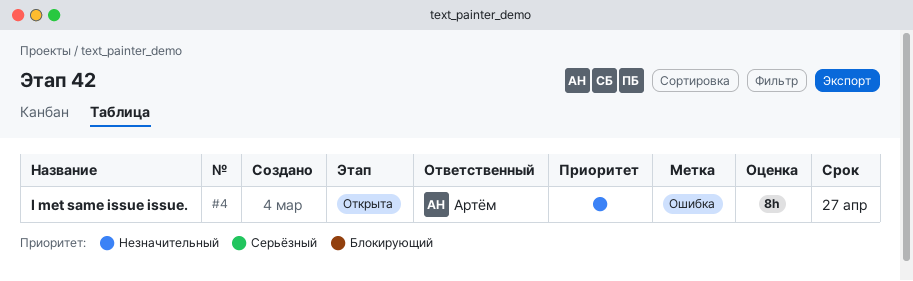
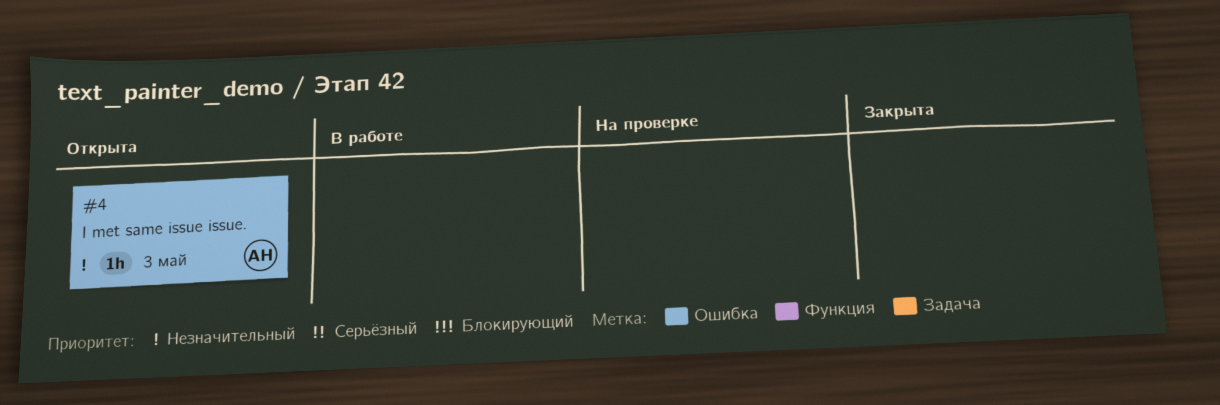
#4, estimate: 8h -> 1h
#4, due: Apr 27 -> May 3

